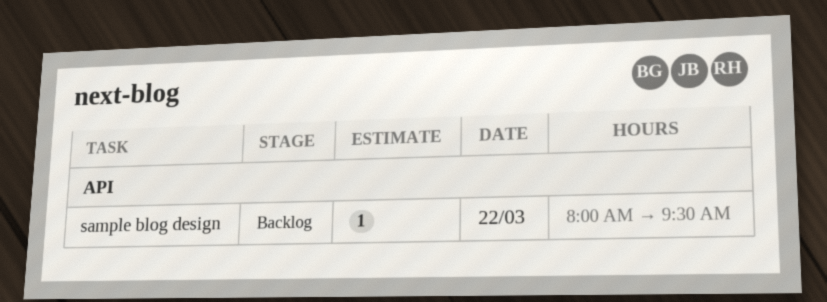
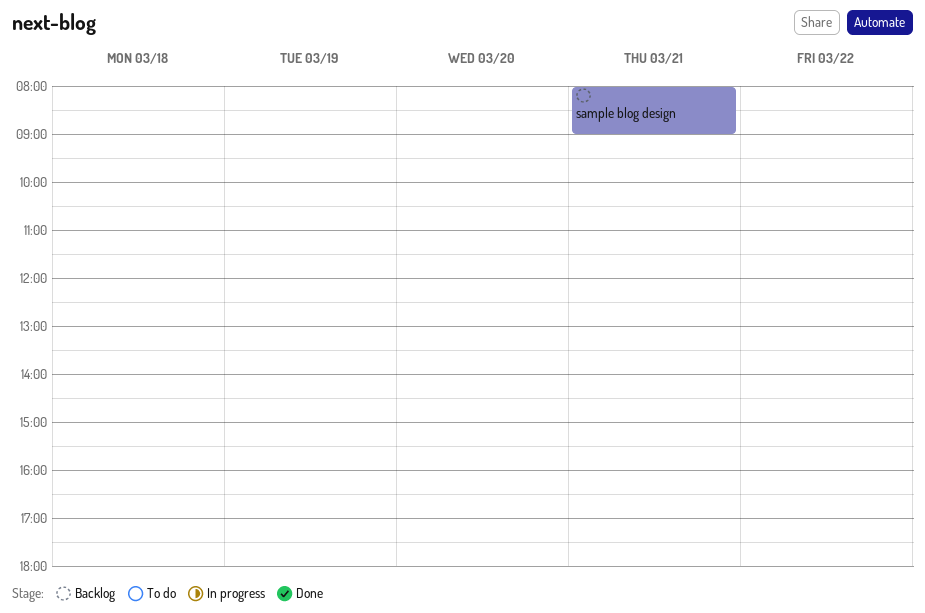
sample blog design, day: Mar 22 -> Mar 21
sample blog design, ends: 09:30 -> 09:00

